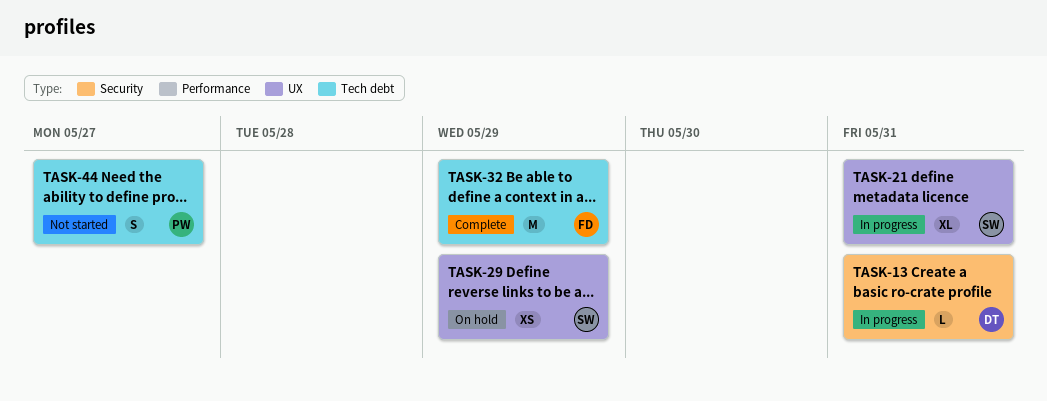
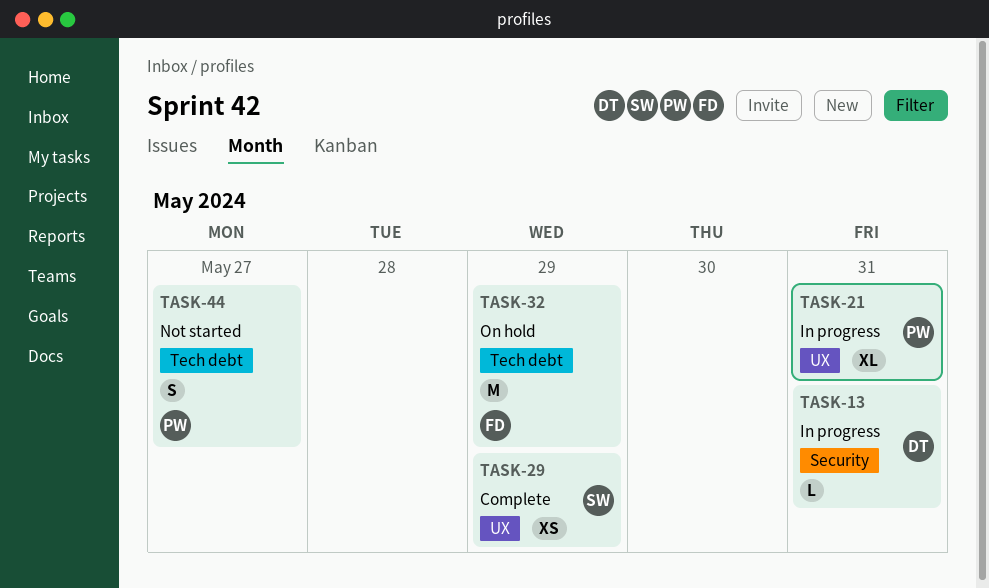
TASK-21, owner: SW -> PW
TASK-29, status: On hold -> Complete
TASK-32, status: Complete -> On hold

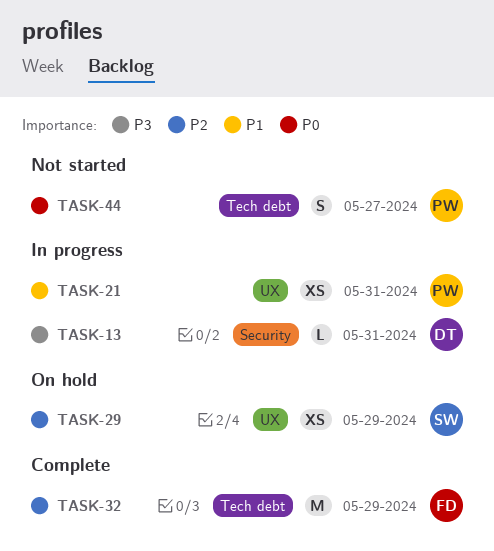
TASK-21, estimate: XL -> XS
TASK-29, status: Complete -> On hold
TASK-32, status: On hold -> Complete

